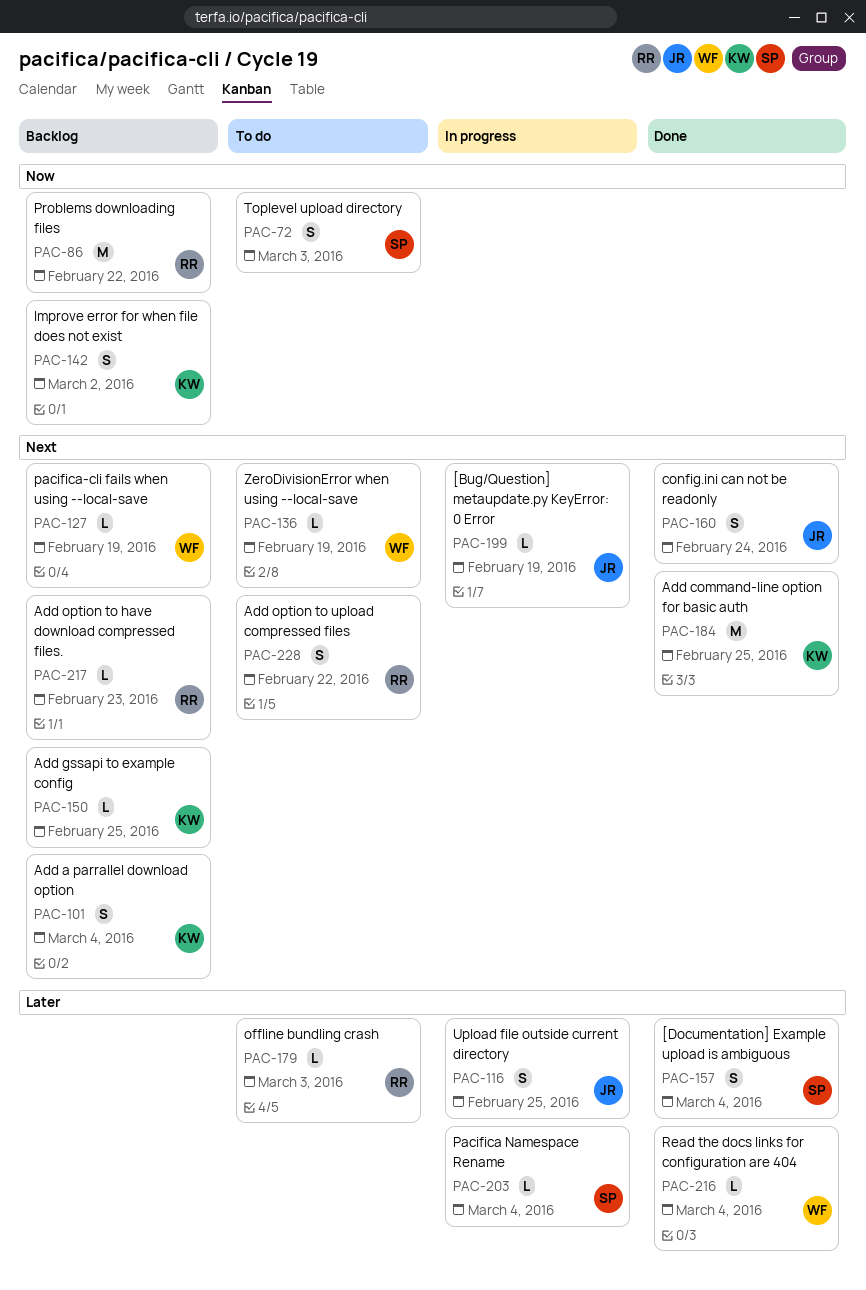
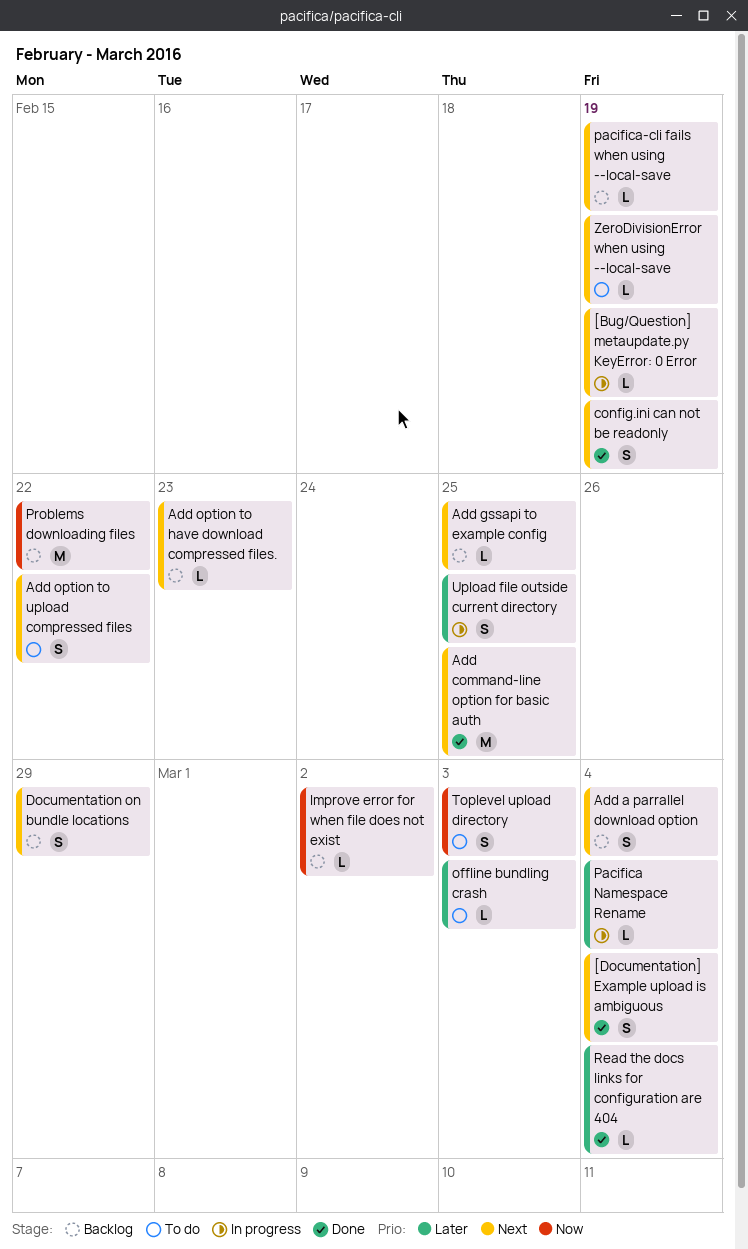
[Documentation] Example upload is ambiguous, priority: Later -> Next
config.ini can not be readonly, due: Feb 24 -> Feb 19
Documentation on bundle locations: none -> present
Improve error for when file does not exist, estimate: S -> L

